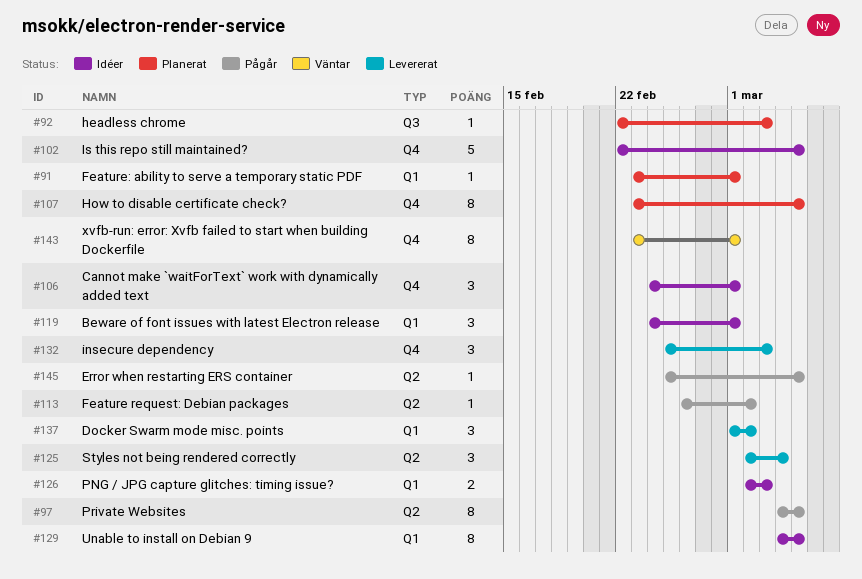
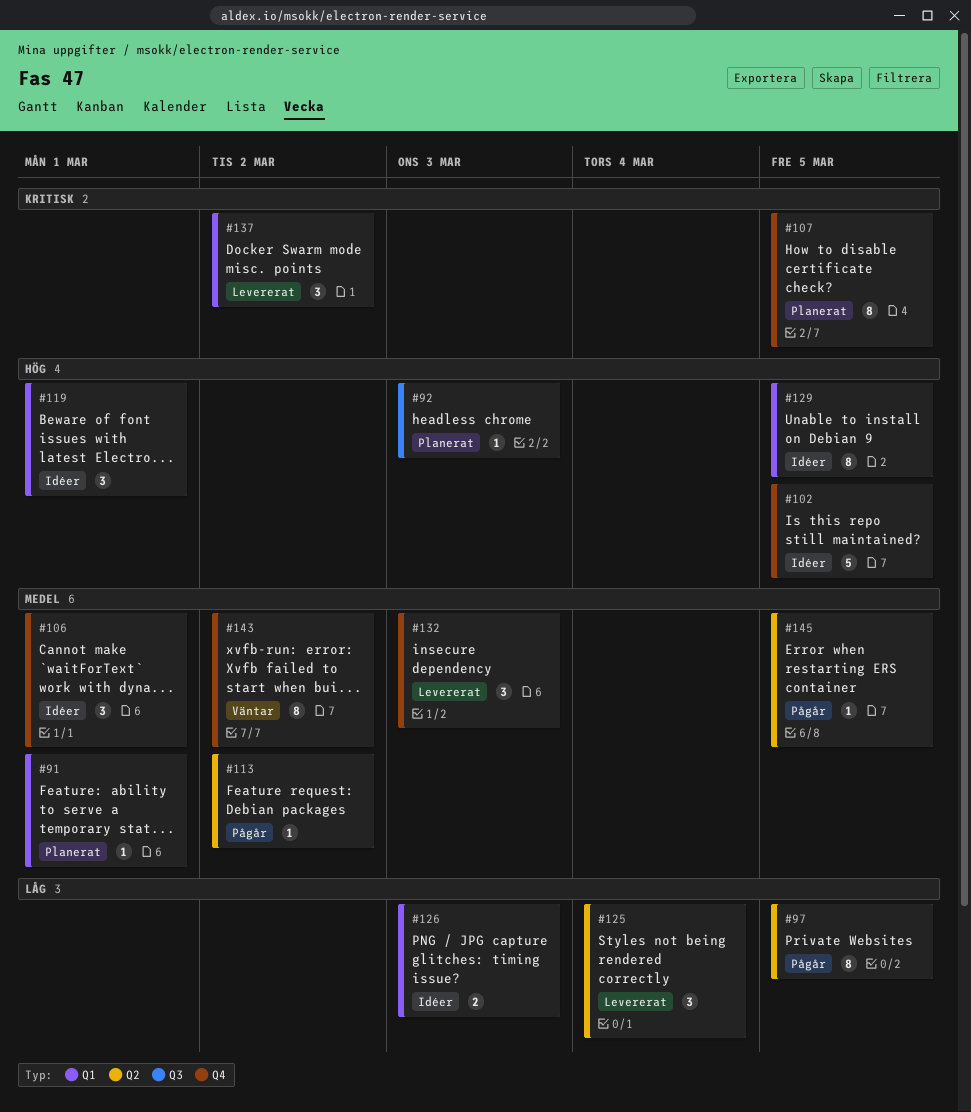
#143, due: Mar 1 -> Mar 2

